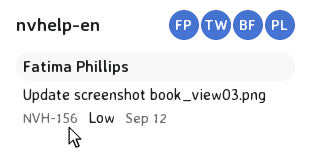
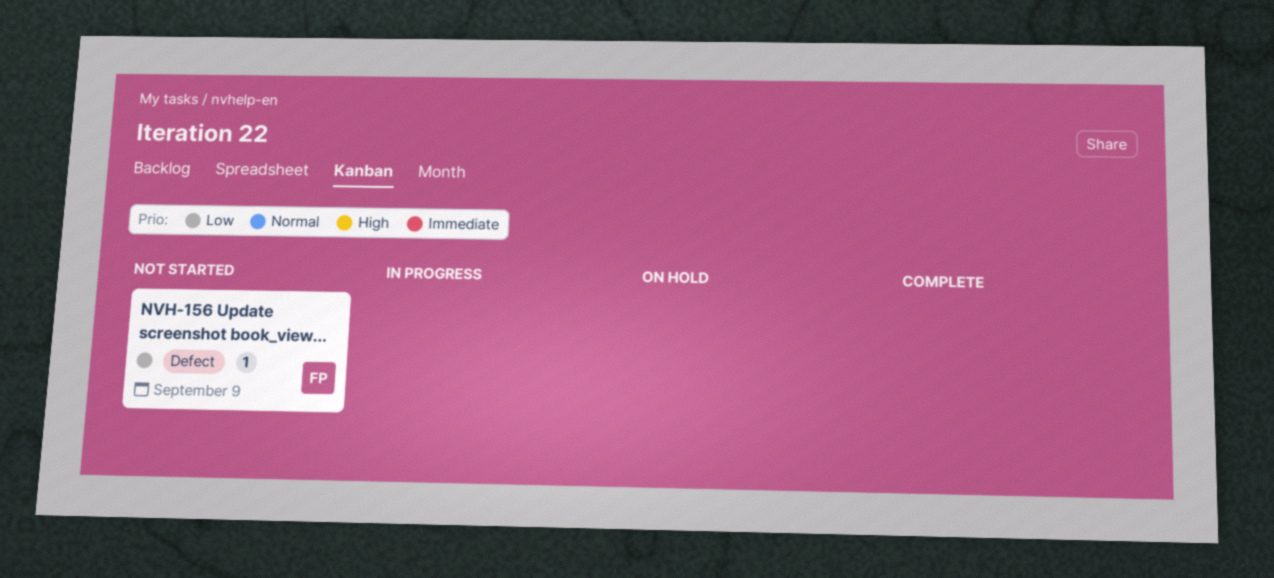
NVH-156, due: Sep 12 -> Sep 9

